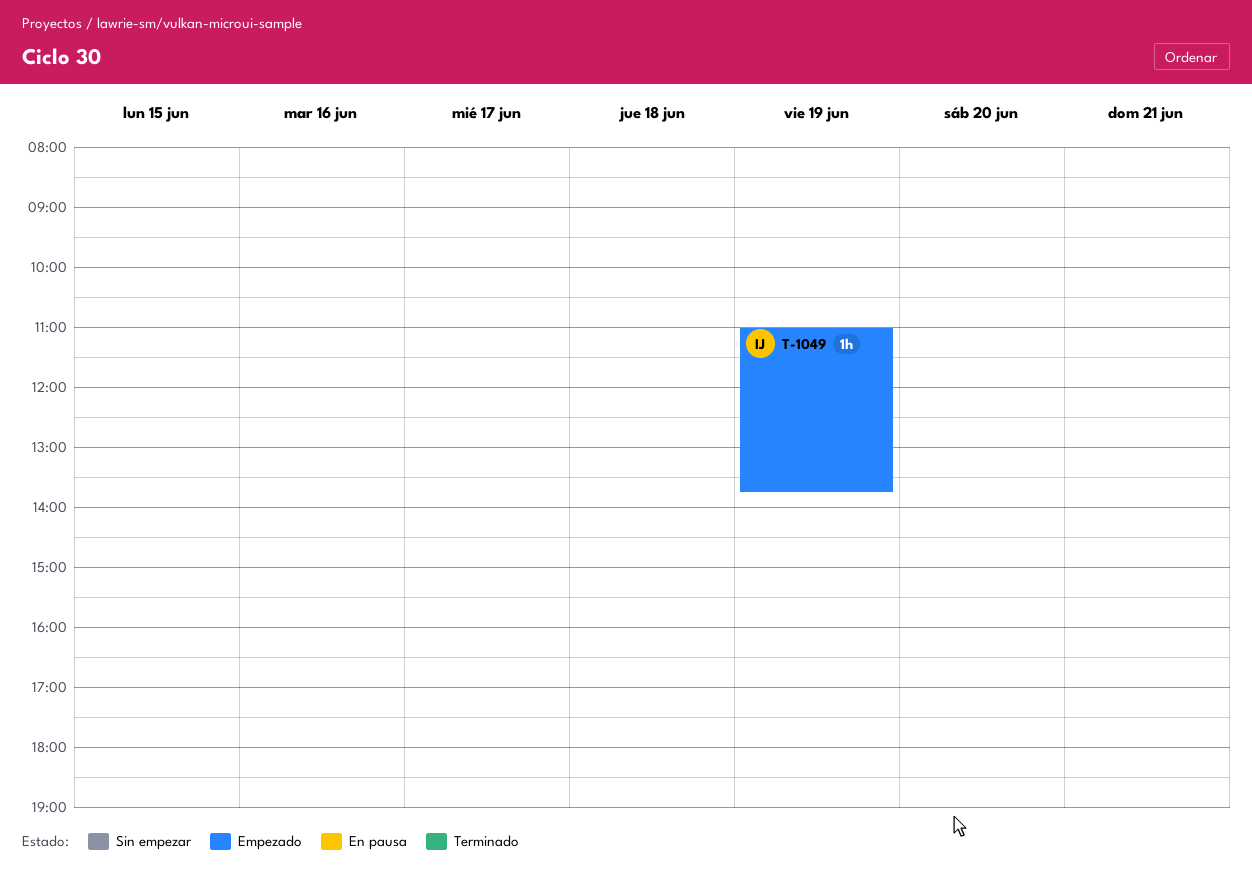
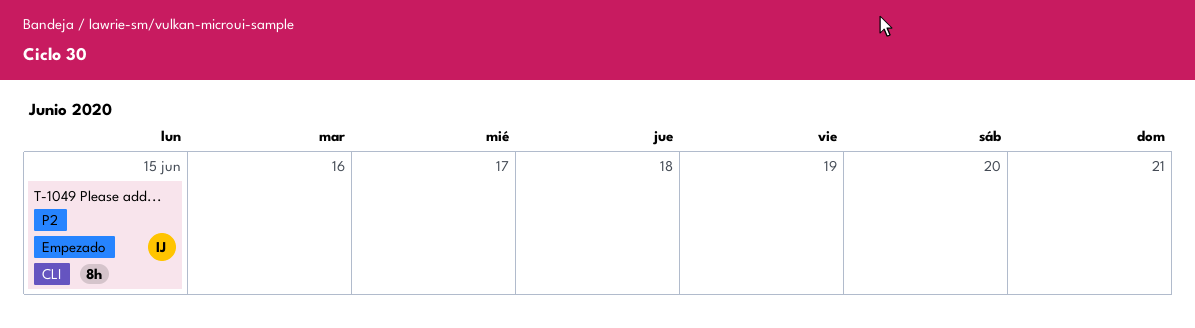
T-1049, estimate: 1h -> 8h
T-1049, day: Jun 19 -> Jun 15

